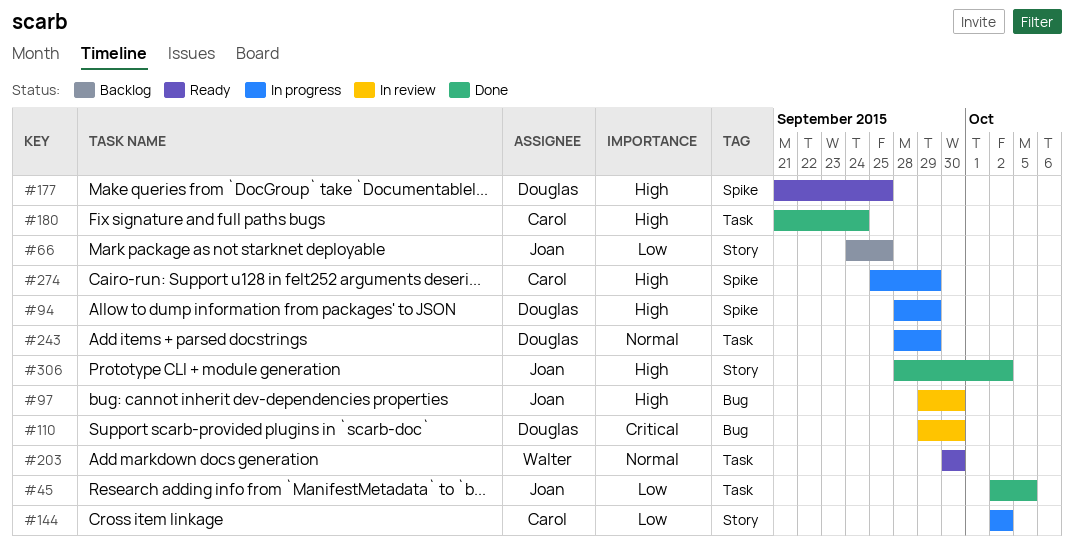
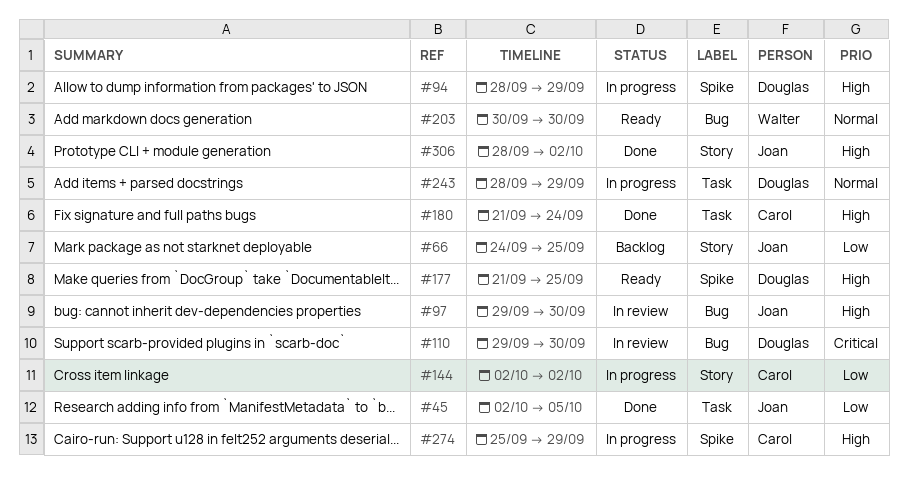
#203, label: Task -> Bug

